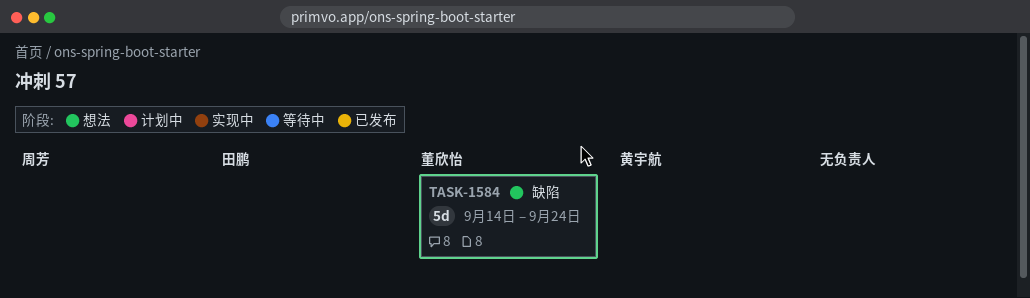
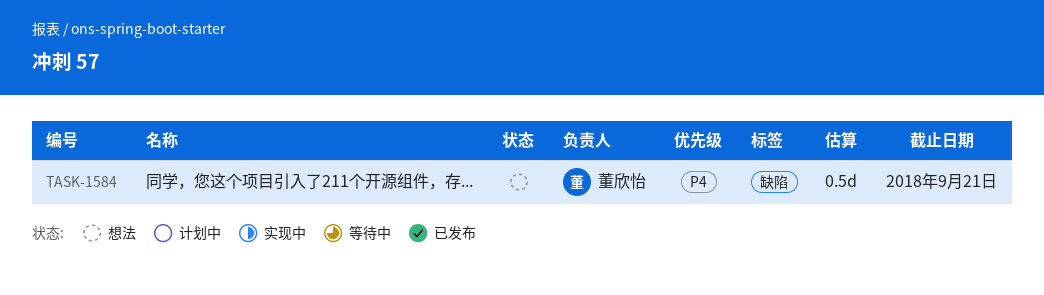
TASK-1584, estimate: 5d -> 0.5d
TASK-1584, due: Sep 24 -> Sep 21

